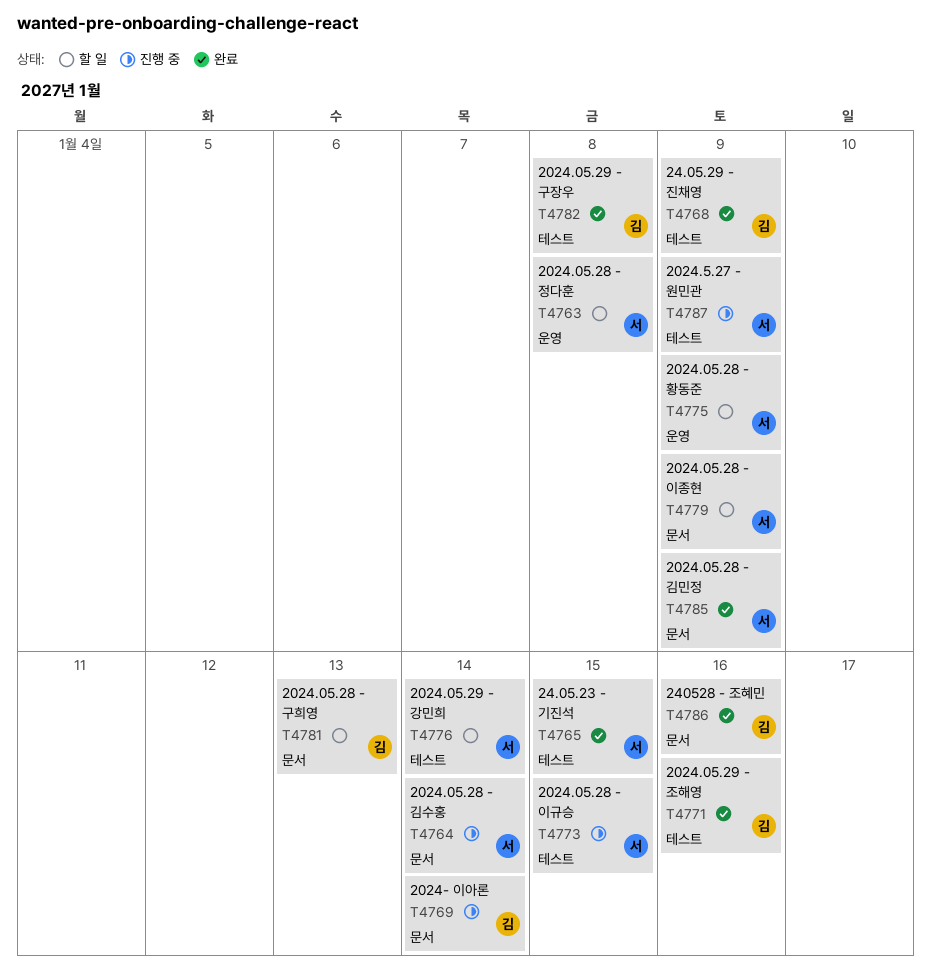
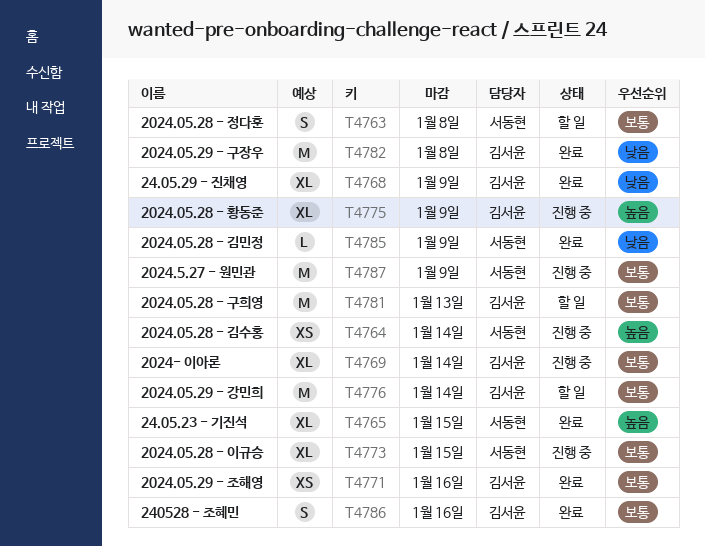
T4775, status: 할 일 -> 진행 중
T4775, owner: 서동현 -> 김서윤
T4776, owner: 서동현 -> 김서윤
T4779: present -> none

